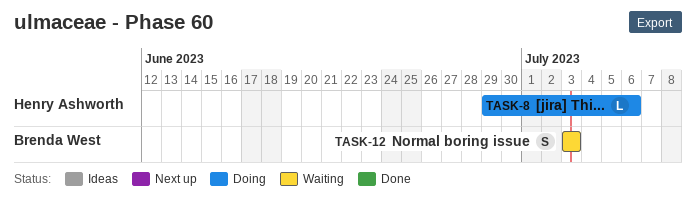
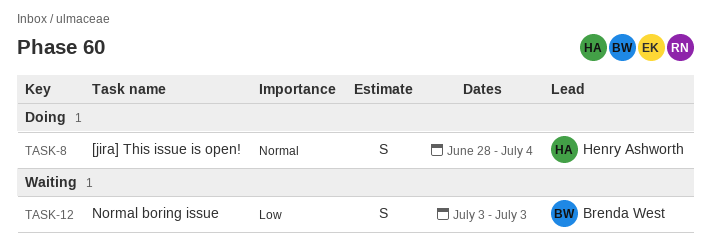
TASK-8, estimate: L -> S
TASK-8, start: Jun 29 -> Jun 28
TASK-8, due: Jul 6 -> Jul 4

